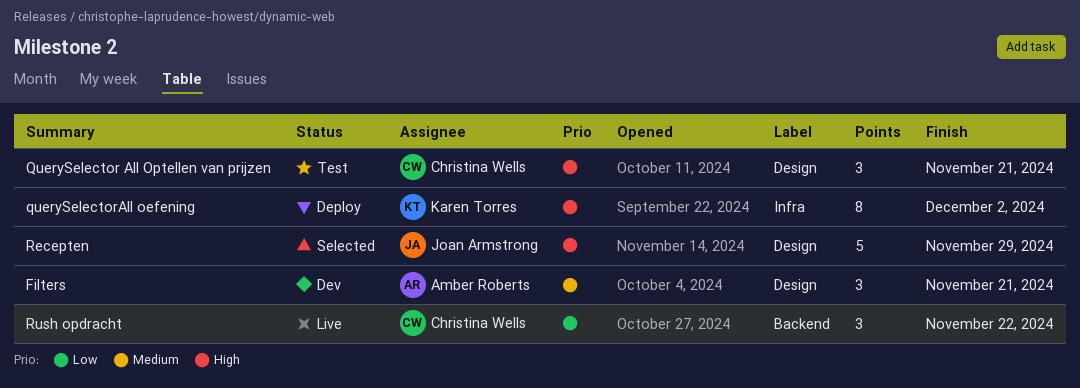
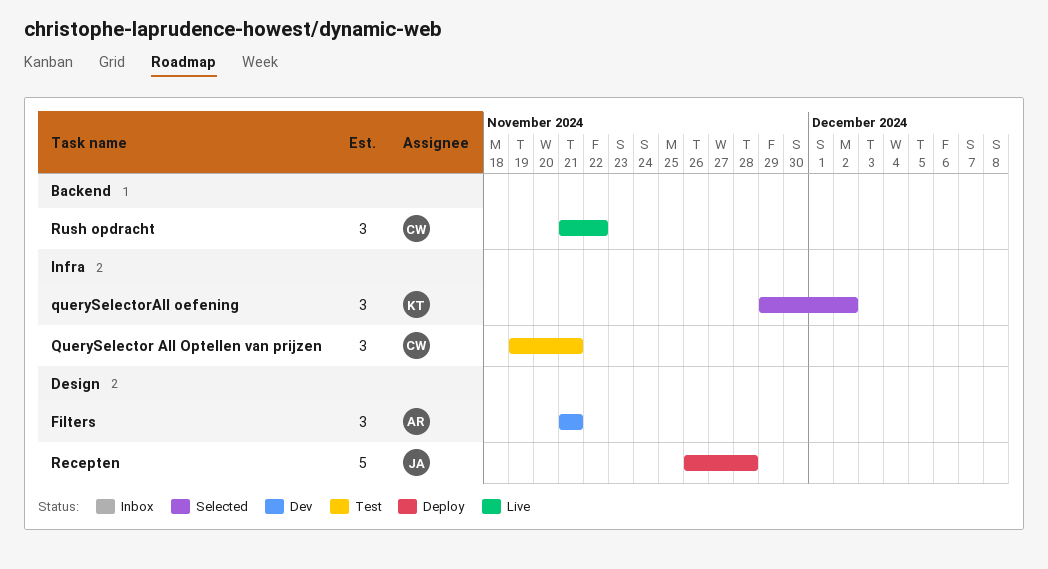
QuerySelector All Optellen van prijzen, label: Design -> Infra
querySelectorAll oefening, status: Deploy -> Selected
querySelectorAll oefening, estimate: 8 -> 3
Recepten, status: Selected -> Deploy
Recepten, due: Nov 29 -> Nov 28

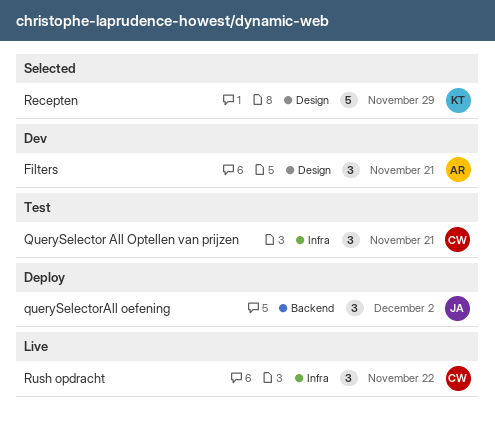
querySelectorAll oefening, status: Selected -> Deploy
querySelectorAll oefening, owner: KT -> JA
querySelectorAll oefening, label: Infra -> Backend
Recepten, status: Deploy -> Selected
Recepten, owner: JA -> KT
Recepten, due: Nov 28 -> Nov 29
Rush opdracht, label: Backend -> Infra

